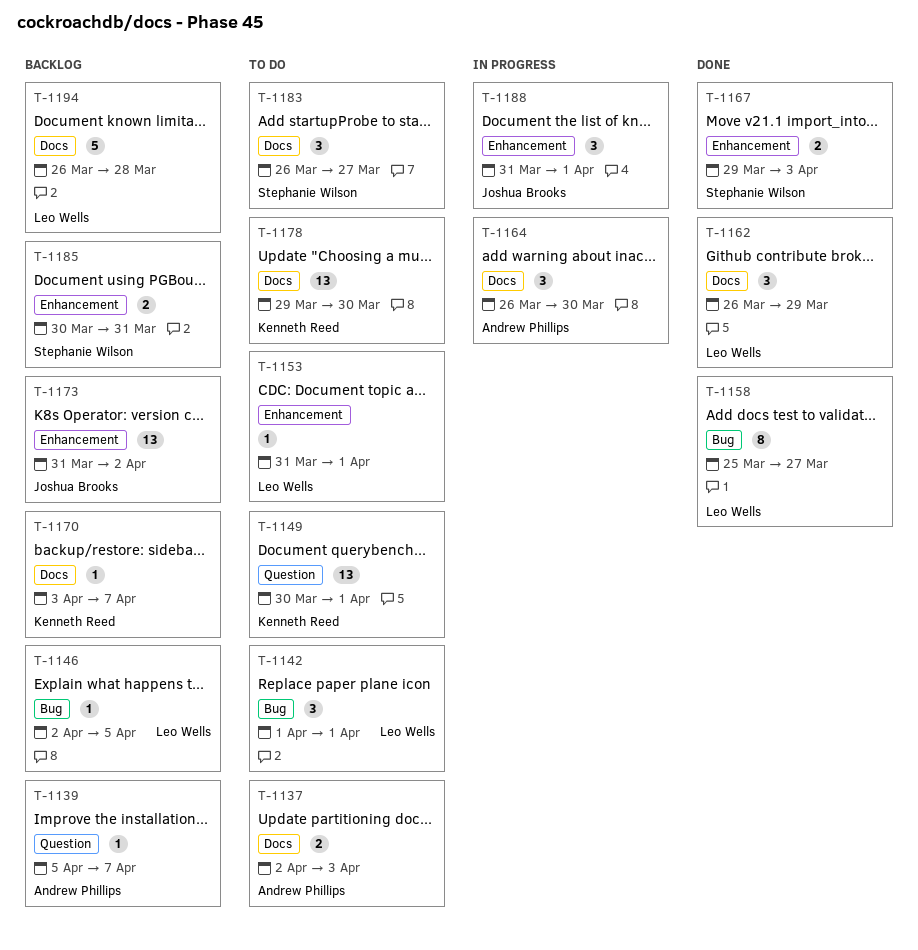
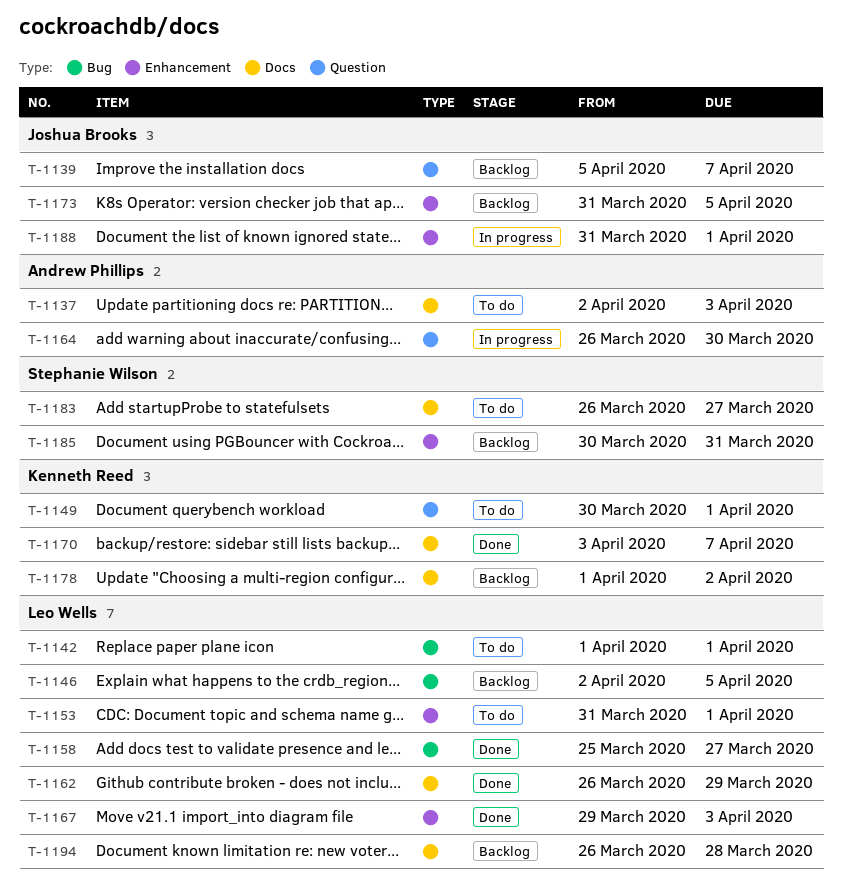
T-1139, owner: Andrew Phillips -> Joshua Brooks
T-1164, label: Docs -> Question
T-1167, owner: Stephanie Wilson -> Leo Wells
T-1170, status: Backlog -> Done
T-1173, due: Apr 2 -> Apr 5
T-1178, status: To do -> Backlog
T-1178, start: Mar 29 -> Apr 1
T-1178, due: Mar 30 -> Apr 2

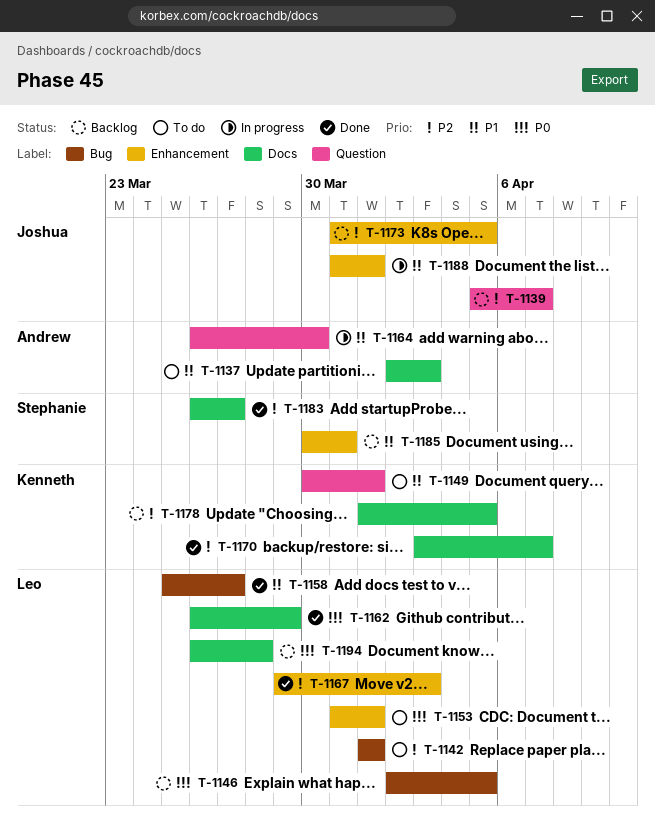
T-1178, due: Apr 2 -> Apr 5
T-1183, status: To do -> Done

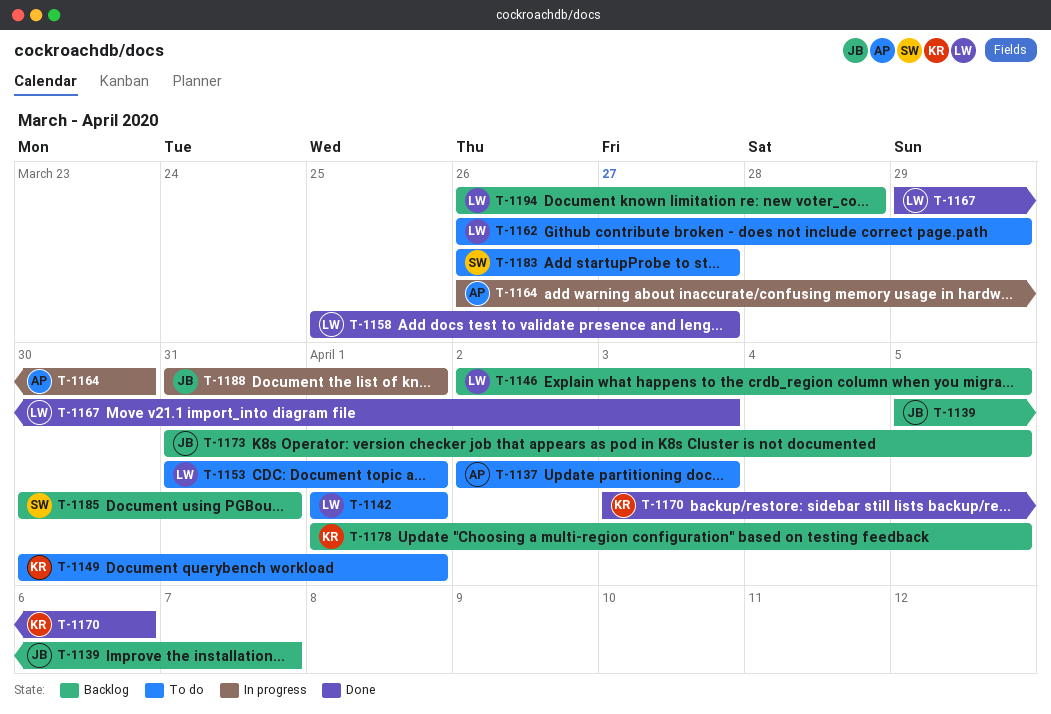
T-1162, status: Done -> To do
T-1170, due: Apr 7 -> Apr 6
T-1183, status: Done -> To do

